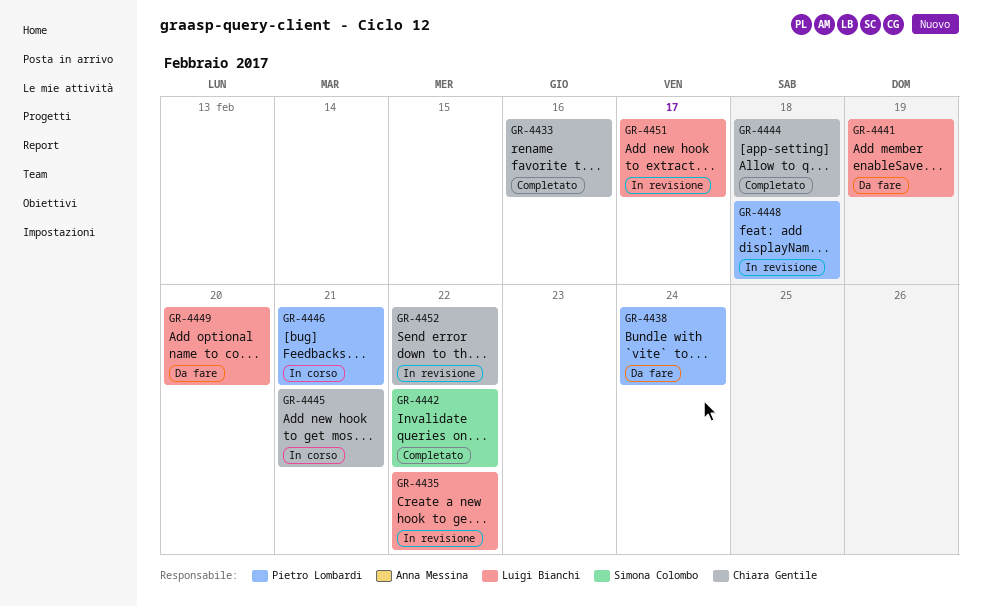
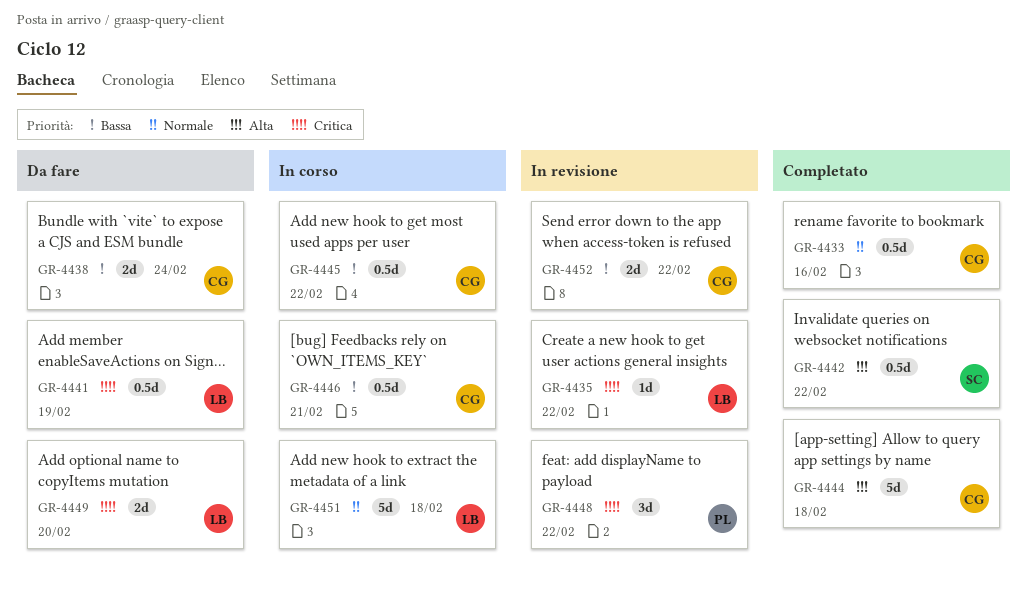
GR-4438, owner: Pietro Lombardi -> Chiara Gentile
GR-4445, due: Feb 21 -> Feb 22
GR-4446, owner: Pietro Lombardi -> Chiara Gentile
GR-4448, due: Feb 18 -> Feb 22
GR-4451, status: In revisione -> In corso
GR-4451, due: Feb 17 -> Feb 18

